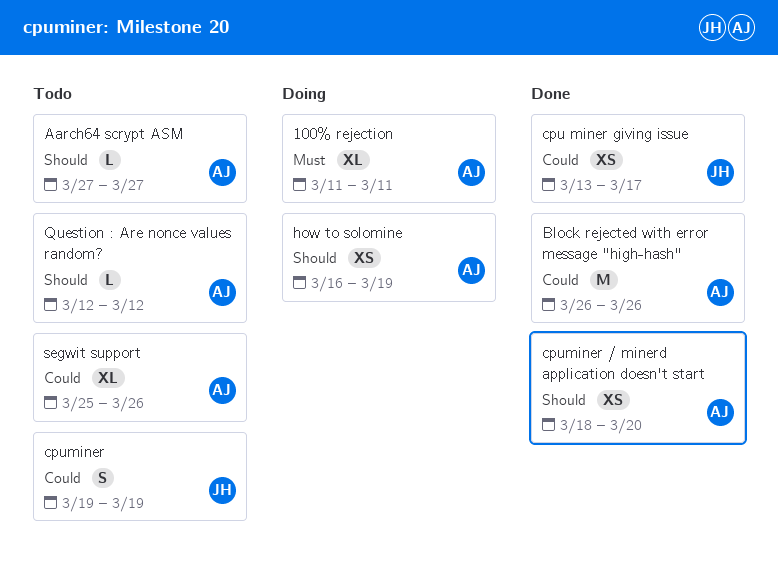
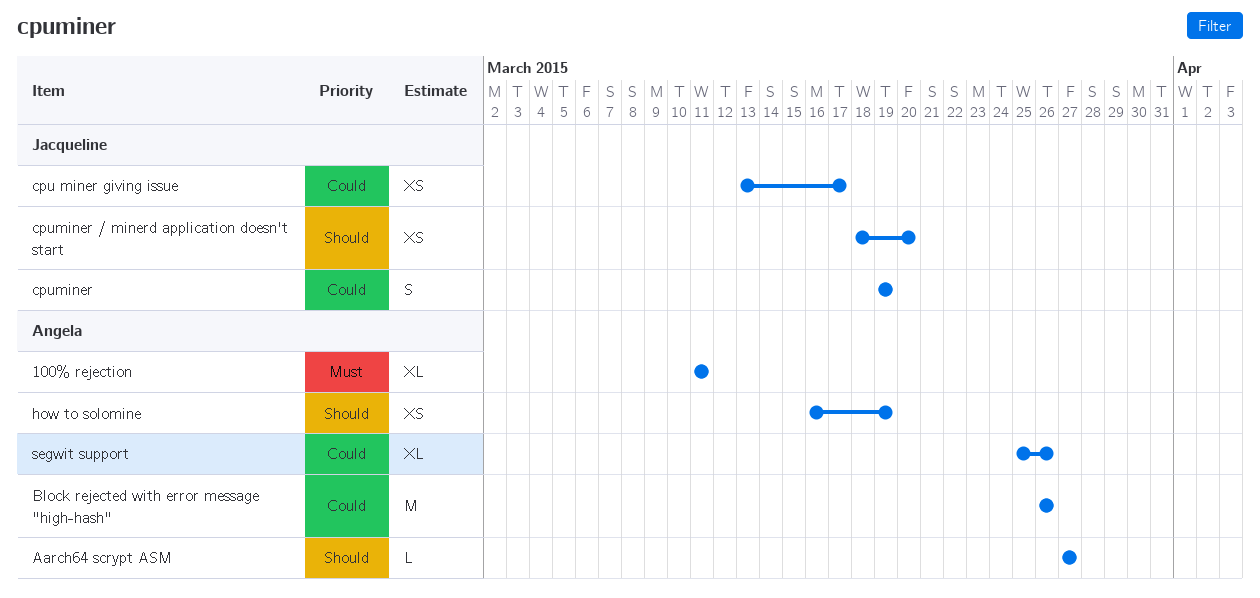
cpuminer / minerd application doesn't start, owner: Angela -> Jacqueline
Question : Are nonce values random?: present -> none

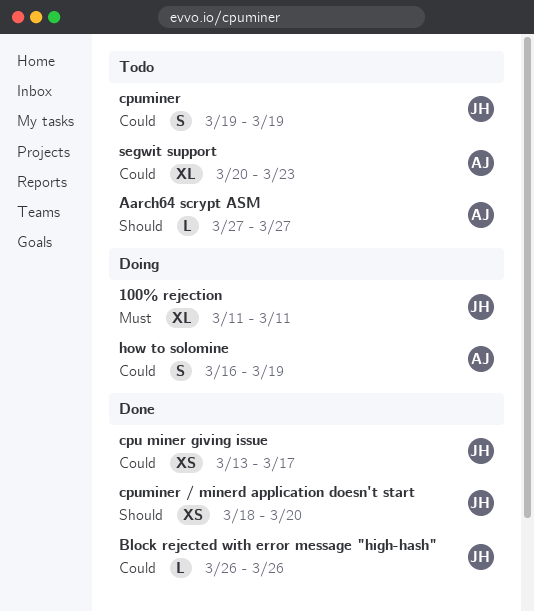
100% rejection, owner: Angela -> Jacqueline
Block rejected with error message "high-hash", owner: Angela -> Jacqueline
Block rejected with error message "high-hash", estimate: M -> L
how to solomine, priority: Should -> Could
how to solomine, estimate: XS -> S
segwit support, start: Mar 25 -> Mar 20
segwit support, due: Mar 26 -> Mar 23

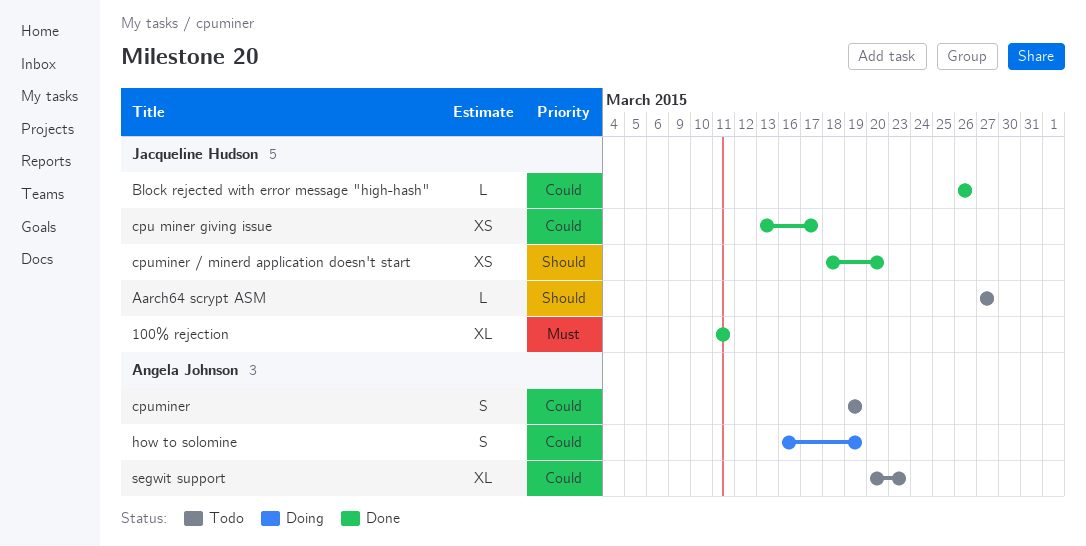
100% rejection, status: Doing -> Done
Aarch64 scrypt ASM, owner: Angela Johnson -> Jacqueline Hudson
cpuminer, owner: Jacqueline Hudson -> Angela Johnson

